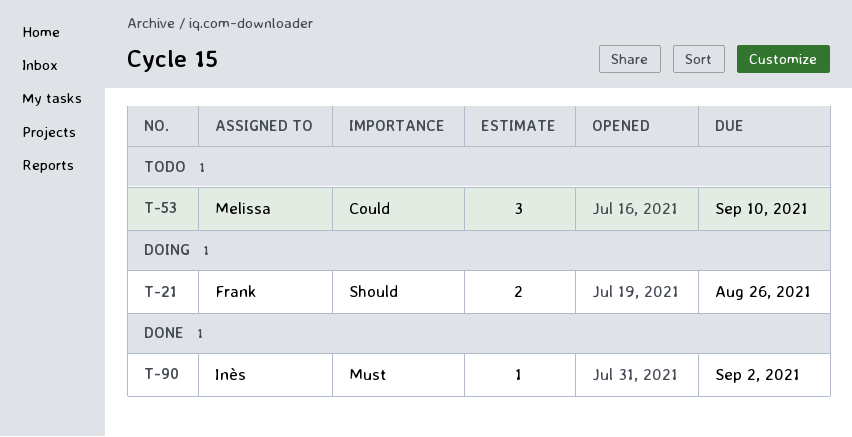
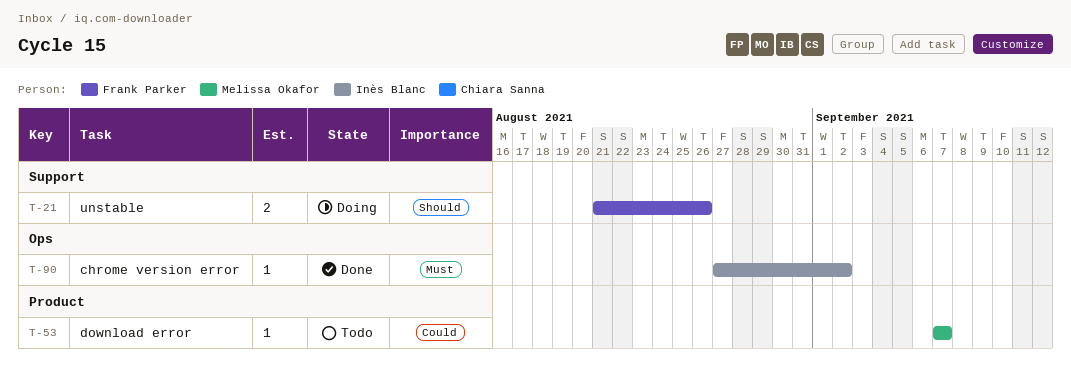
T-53, estimate: 3 -> 1
T-53, due: Sep 10 -> Sep 7

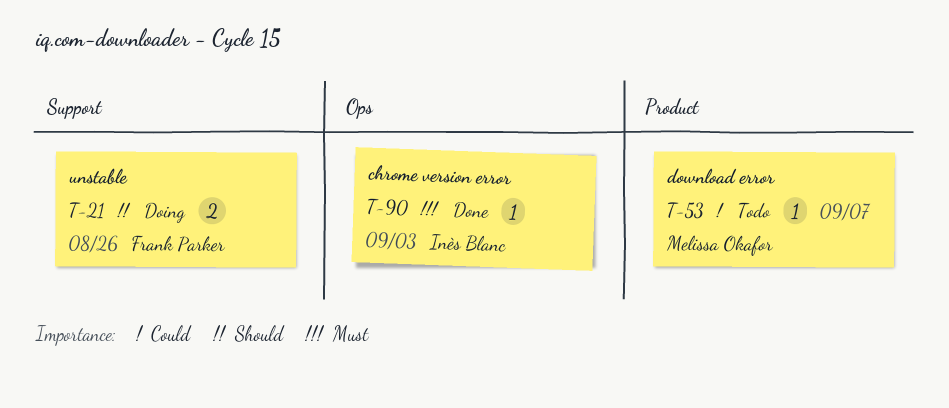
T-90, due: Sep 2 -> Sep 3

